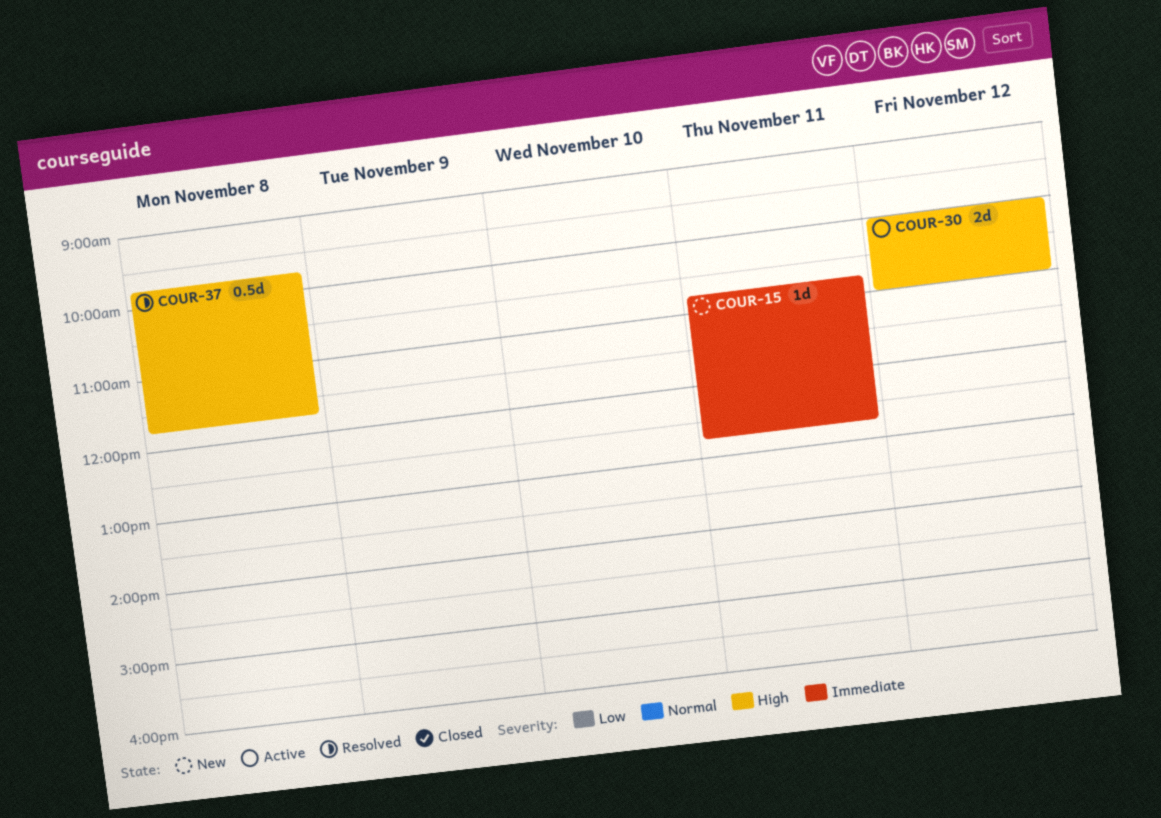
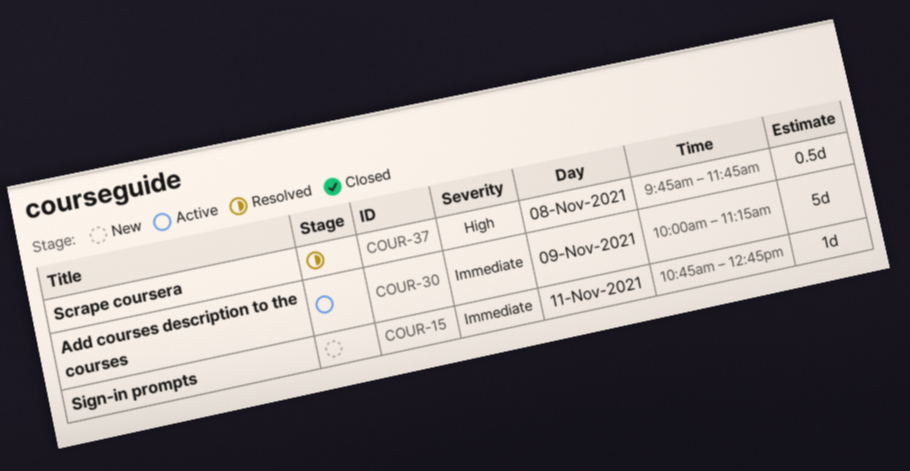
COUR-30, priority: High -> Immediate
COUR-30, estimate: 2d -> 5d
COUR-30, day: Nov 12 -> Nov 9
COUR-30, ends: 11:00 -> 11:15

